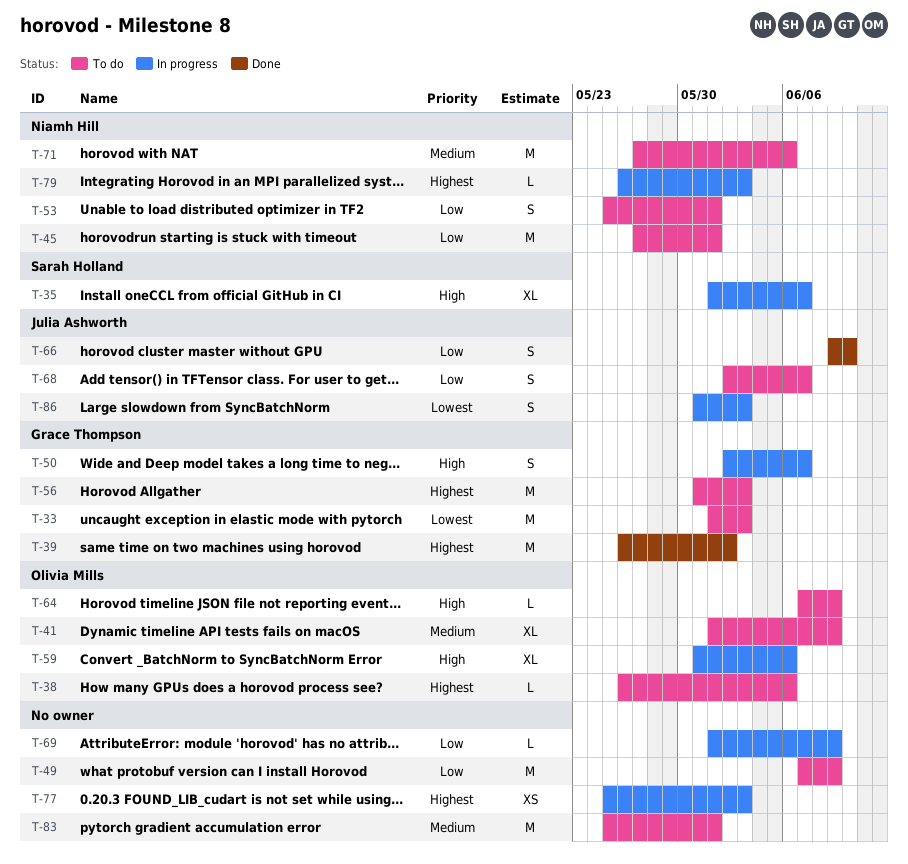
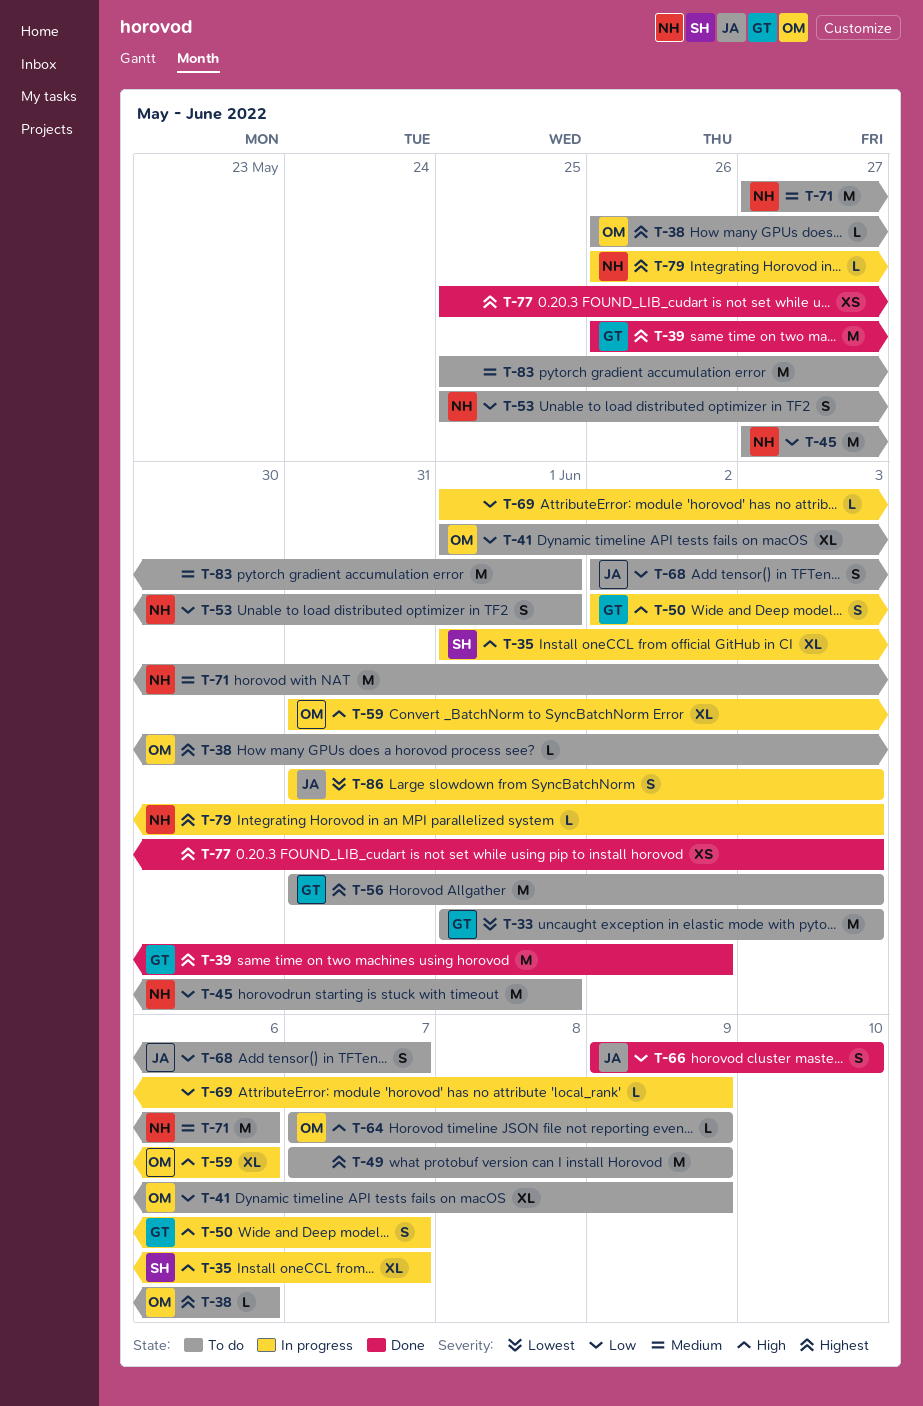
T-41, priority: Medium -> Low
T-49, priority: Low -> Highest
T-77, status: In progress -> Done

